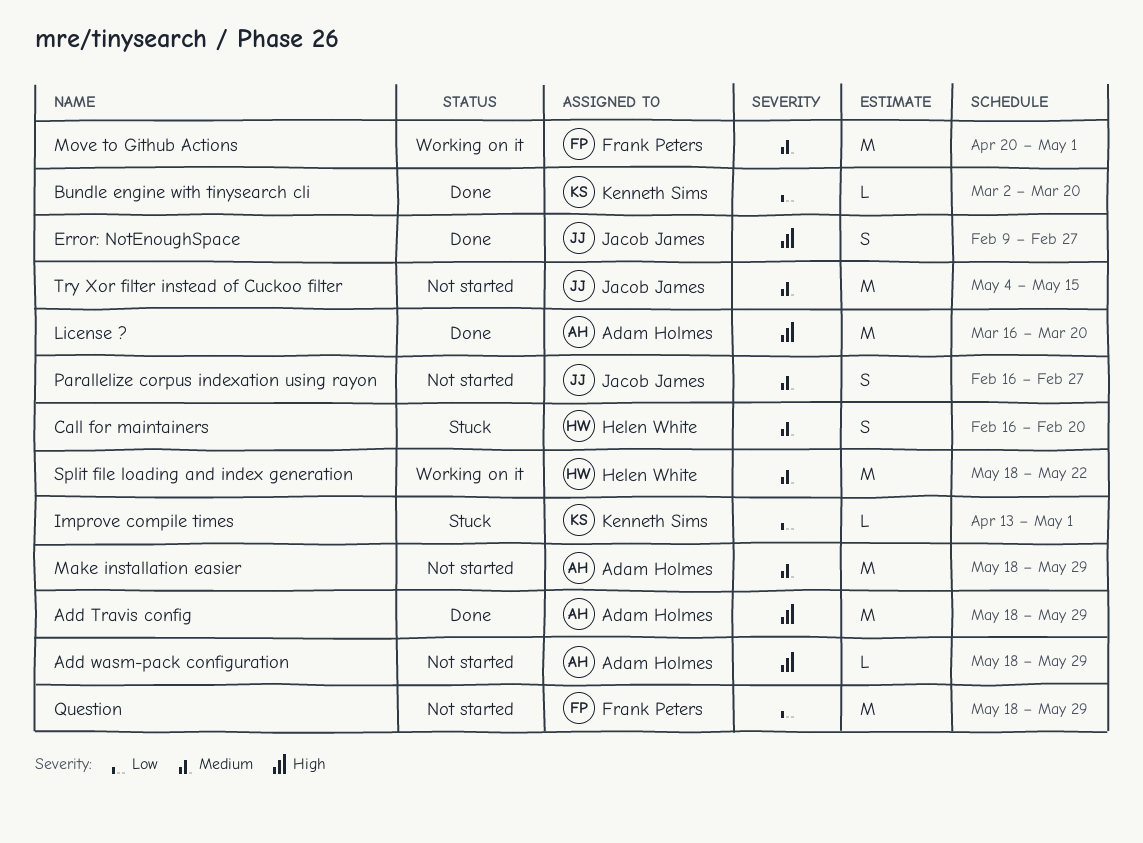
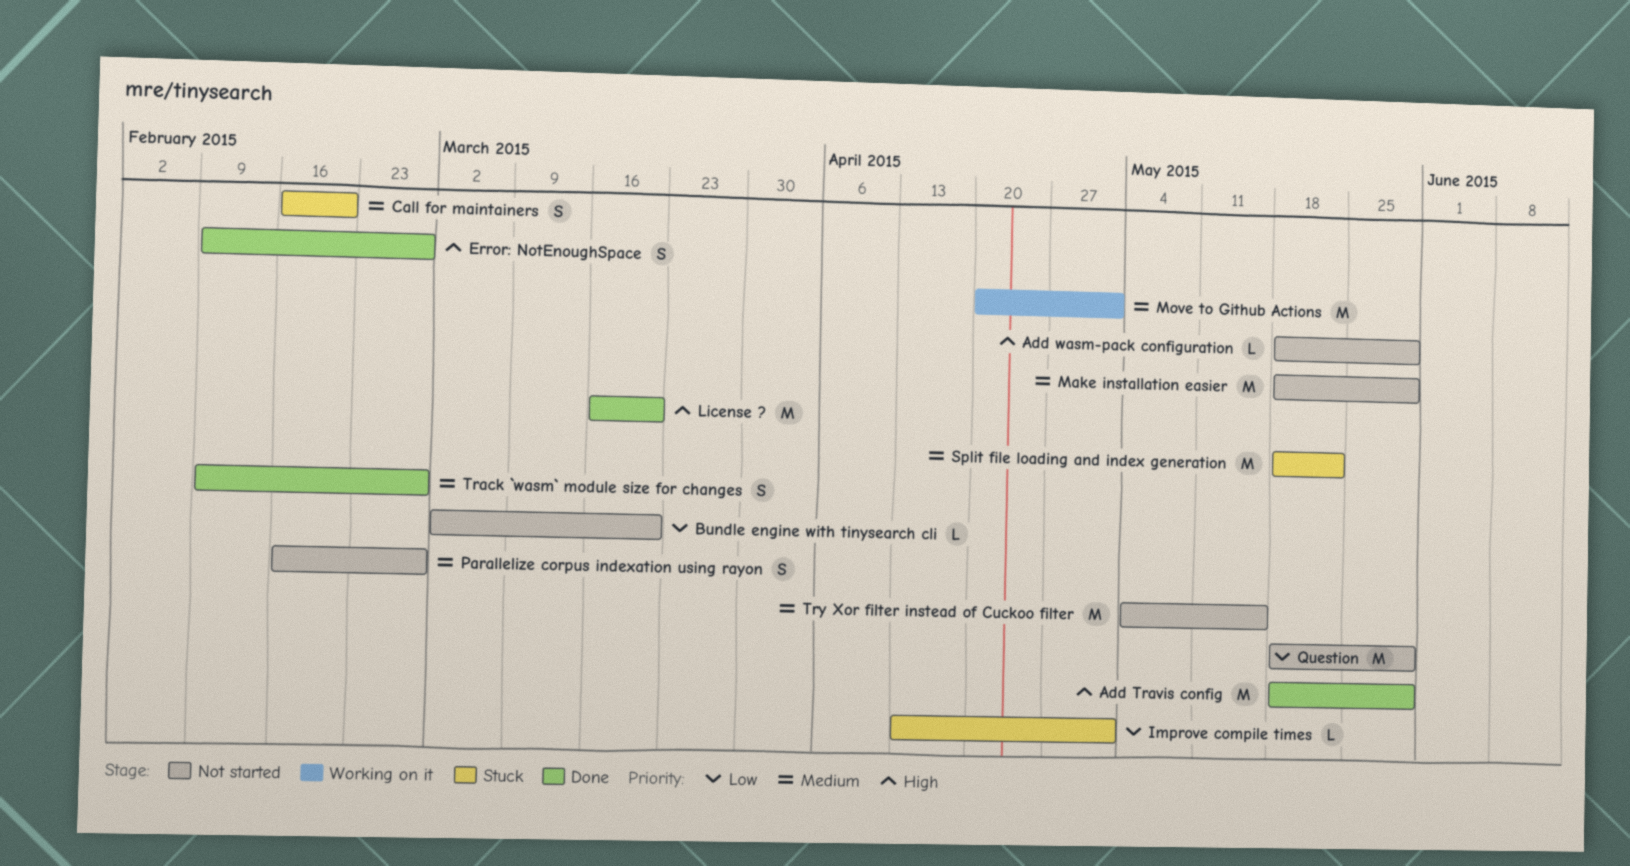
Bundle engine with tinysearch cli, status: Done -> Not started
Split file loading and index generation, status: Working on it -> Stuck
Track `wasm` module size for changes: none -> present

